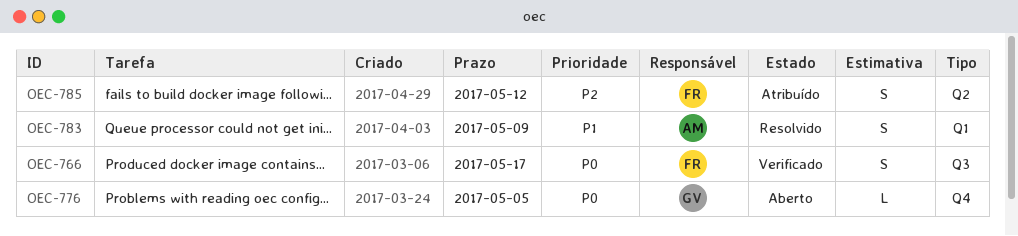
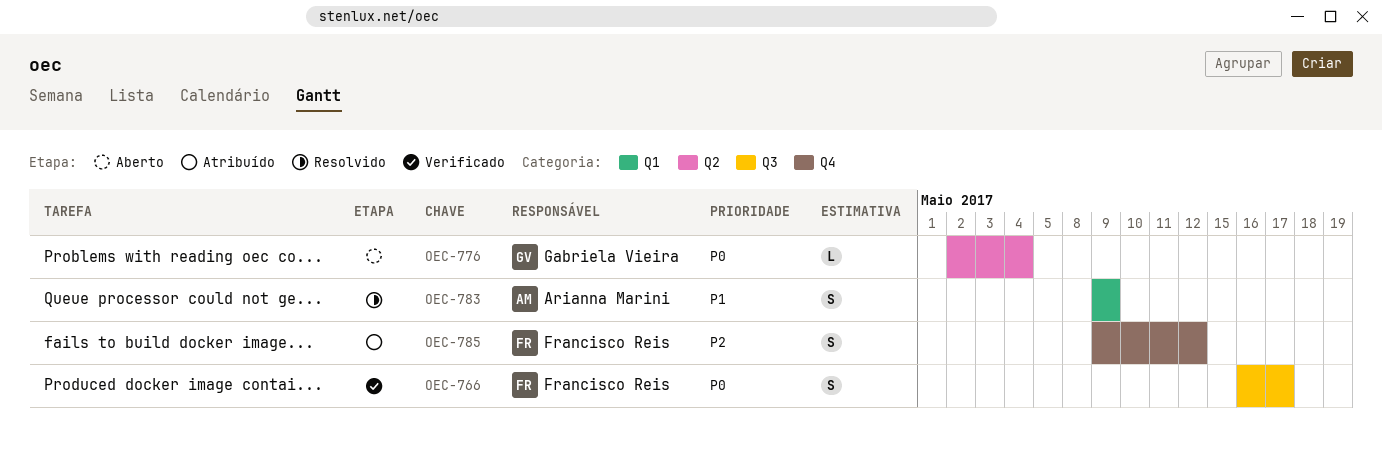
OEC-776, label: Q4 -> Q2
OEC-776, due: May 5 -> May 4
OEC-785, label: Q2 -> Q4

